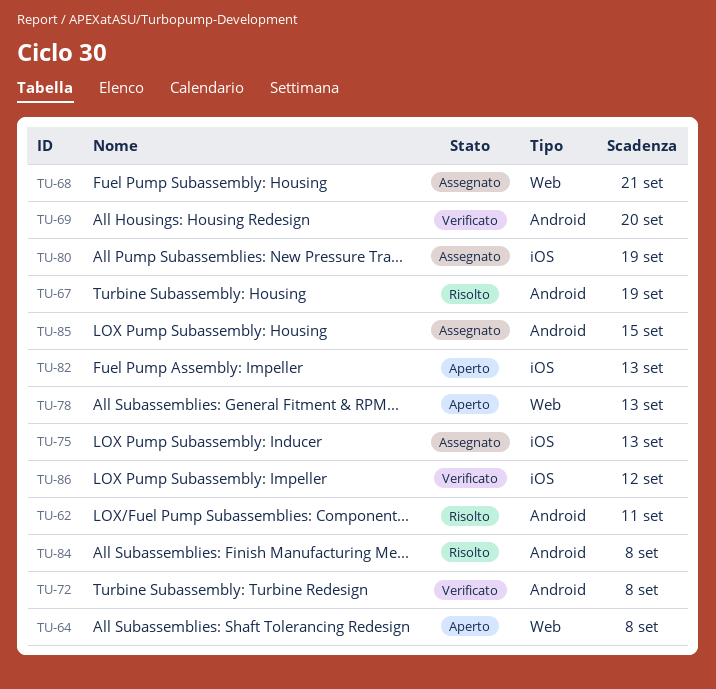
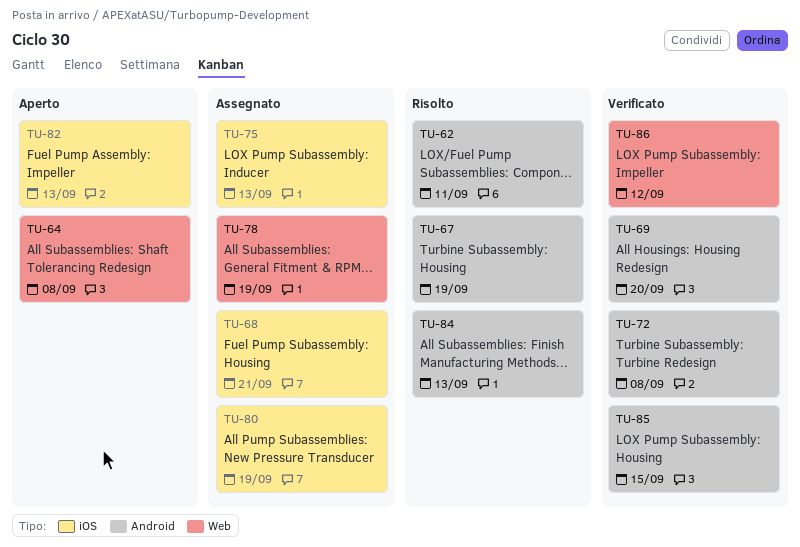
TU-68, label: Web -> iOS
TU-78, status: Aperto -> Assegnato
TU-78, due: Sep 13 -> Sep 19
TU-84, due: Sep 8 -> Sep 13
TU-85, status: Assegnato -> Verificato
TU-86, label: iOS -> Web

